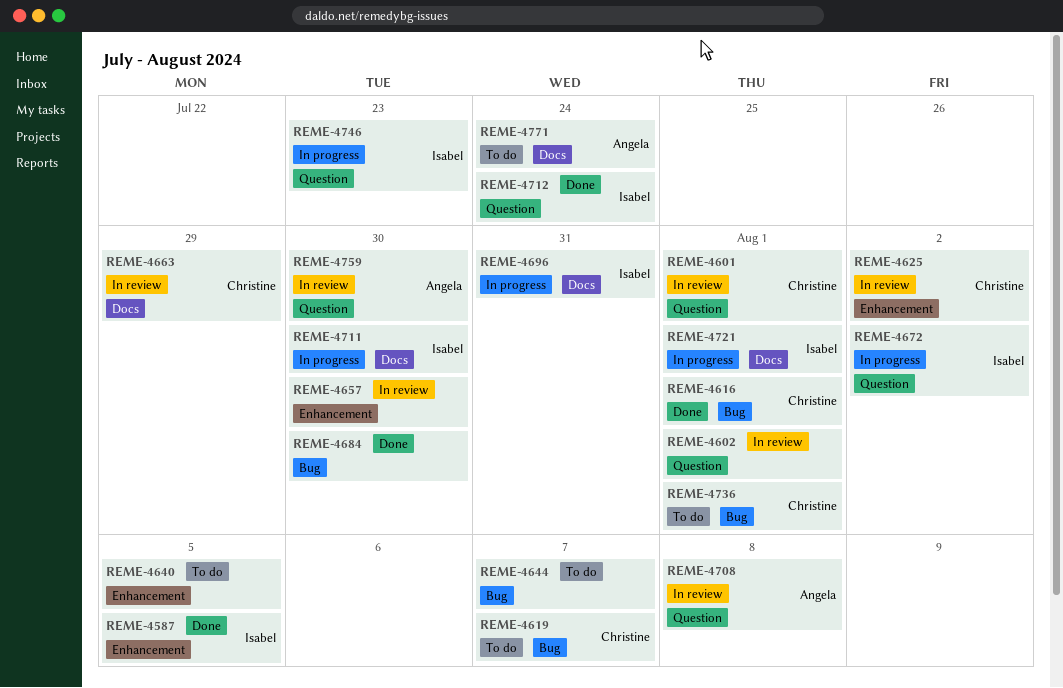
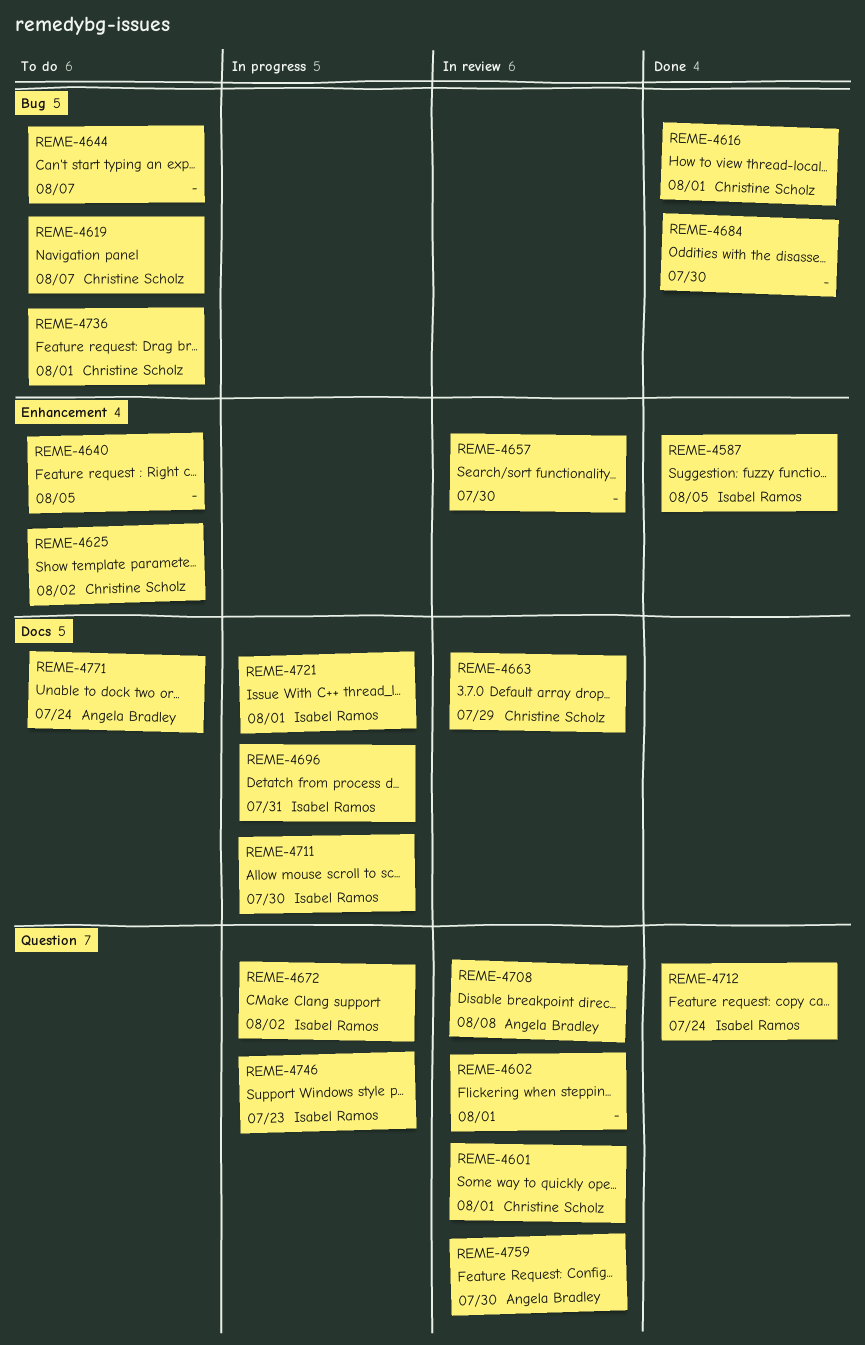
REME-4625, status: In review -> To do

